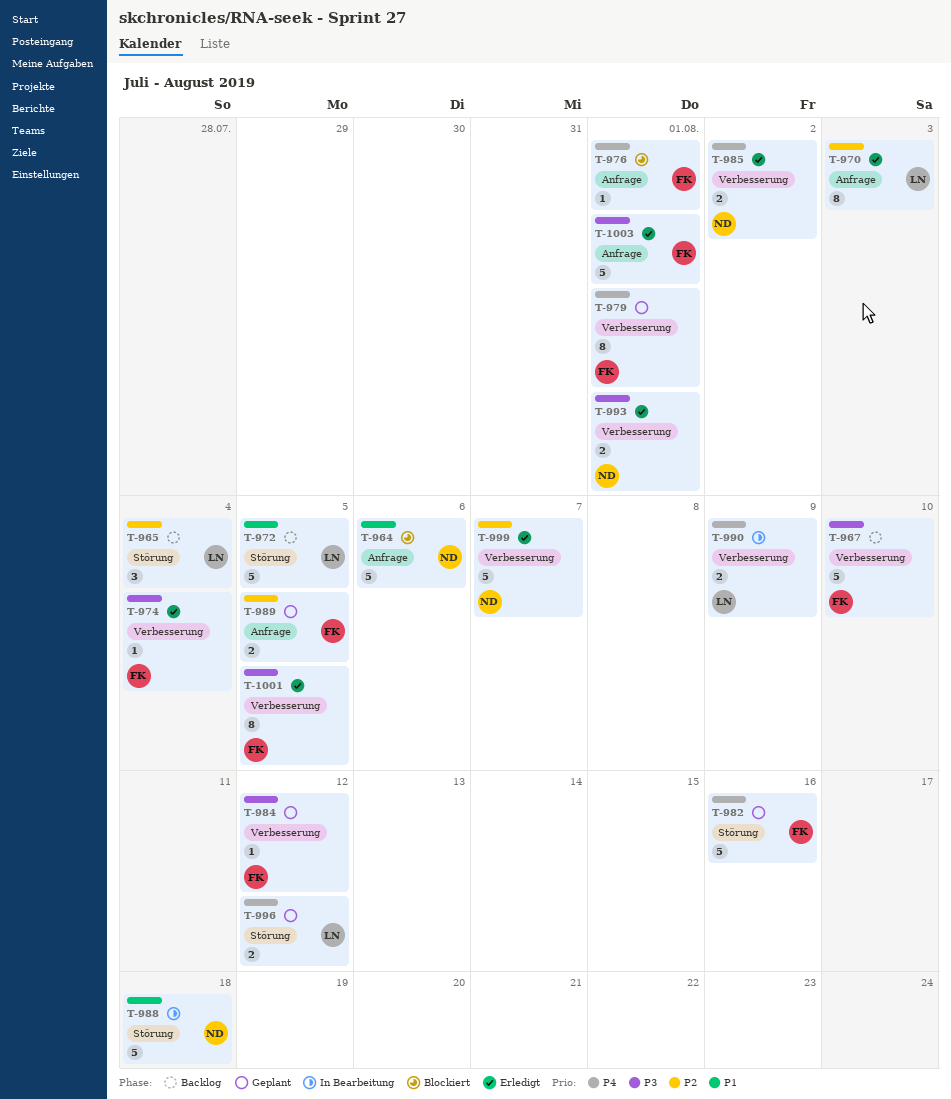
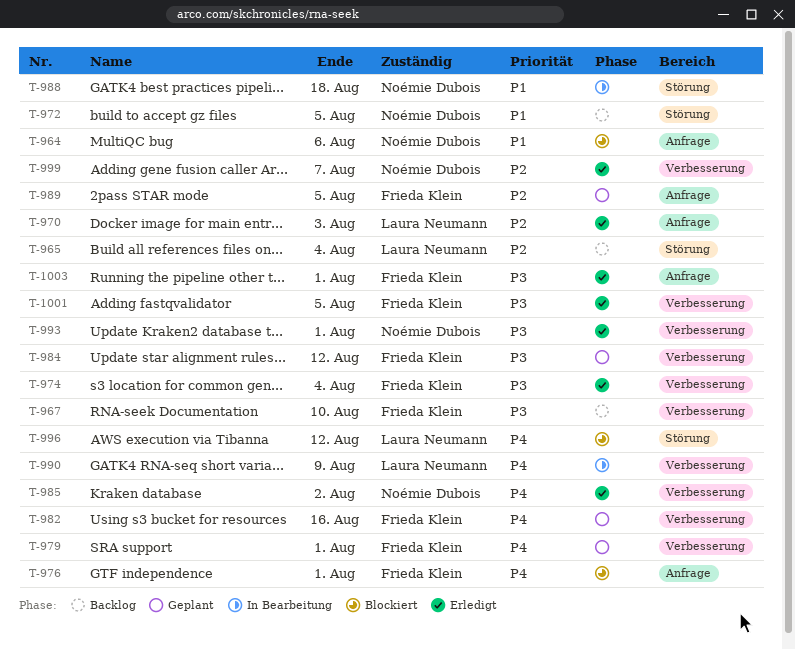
T-972, owner: Laura Neumann -> Noémie Dubois
T-982, label: Störung -> Verbesserung
T-996, status: Geplant -> Blockiert

